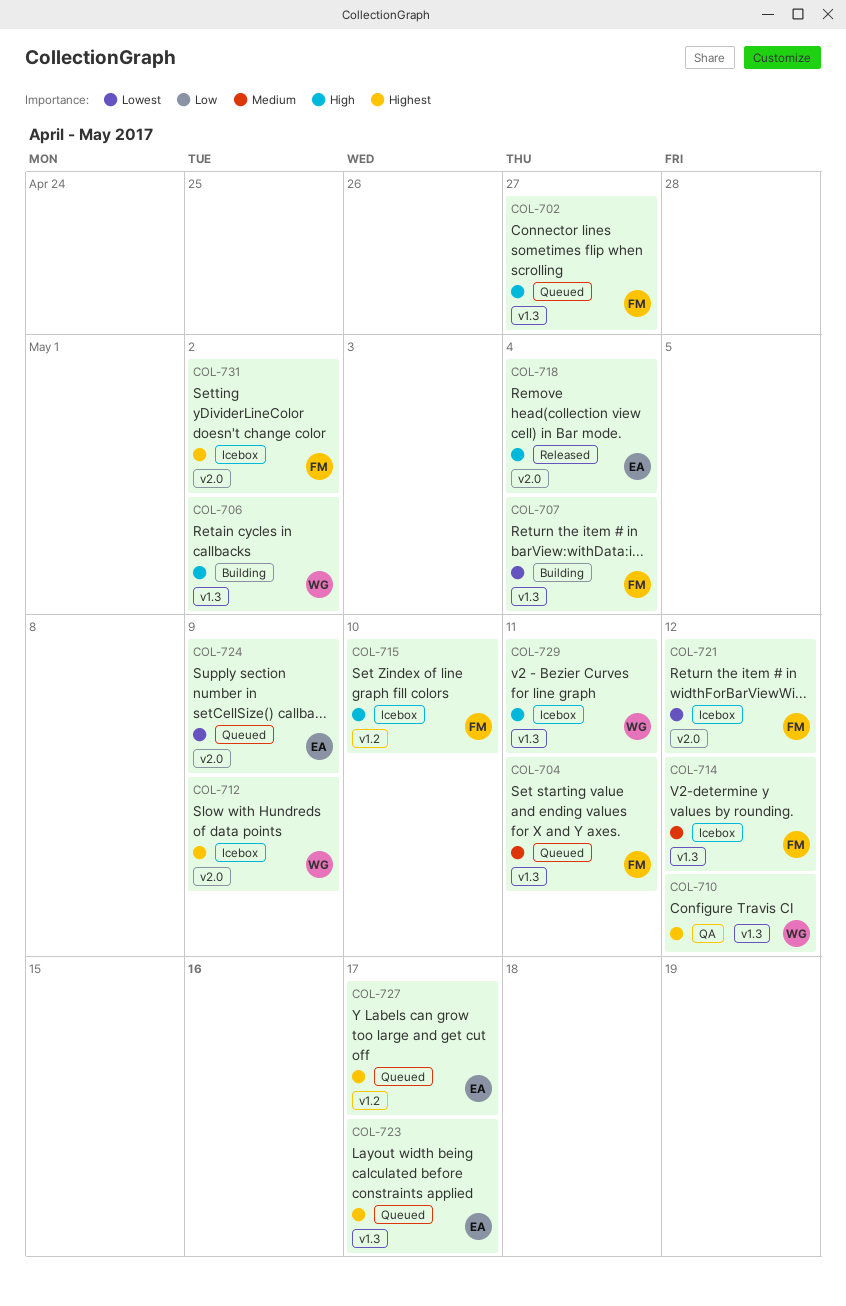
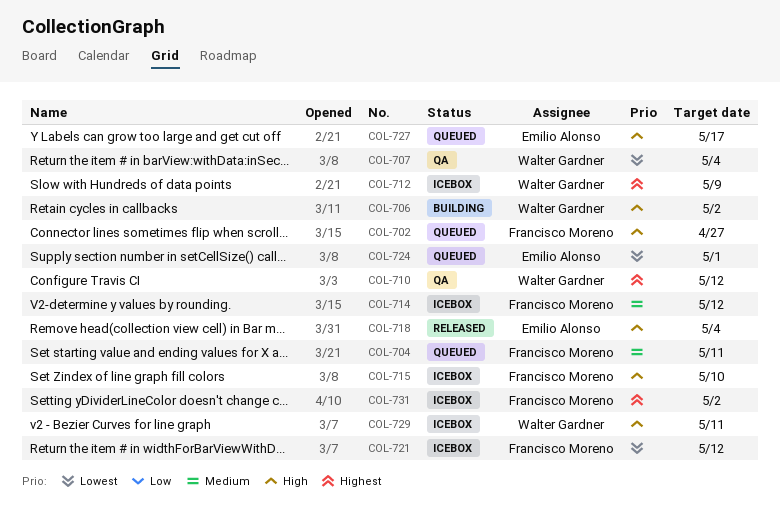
COL-707, status: Building -> QA
COL-707, owner: Francisco Moreno -> Walter Gardner
COL-723: present -> none
COL-724, due: May 9 -> May 1
COL-727, priority: Highest -> High

